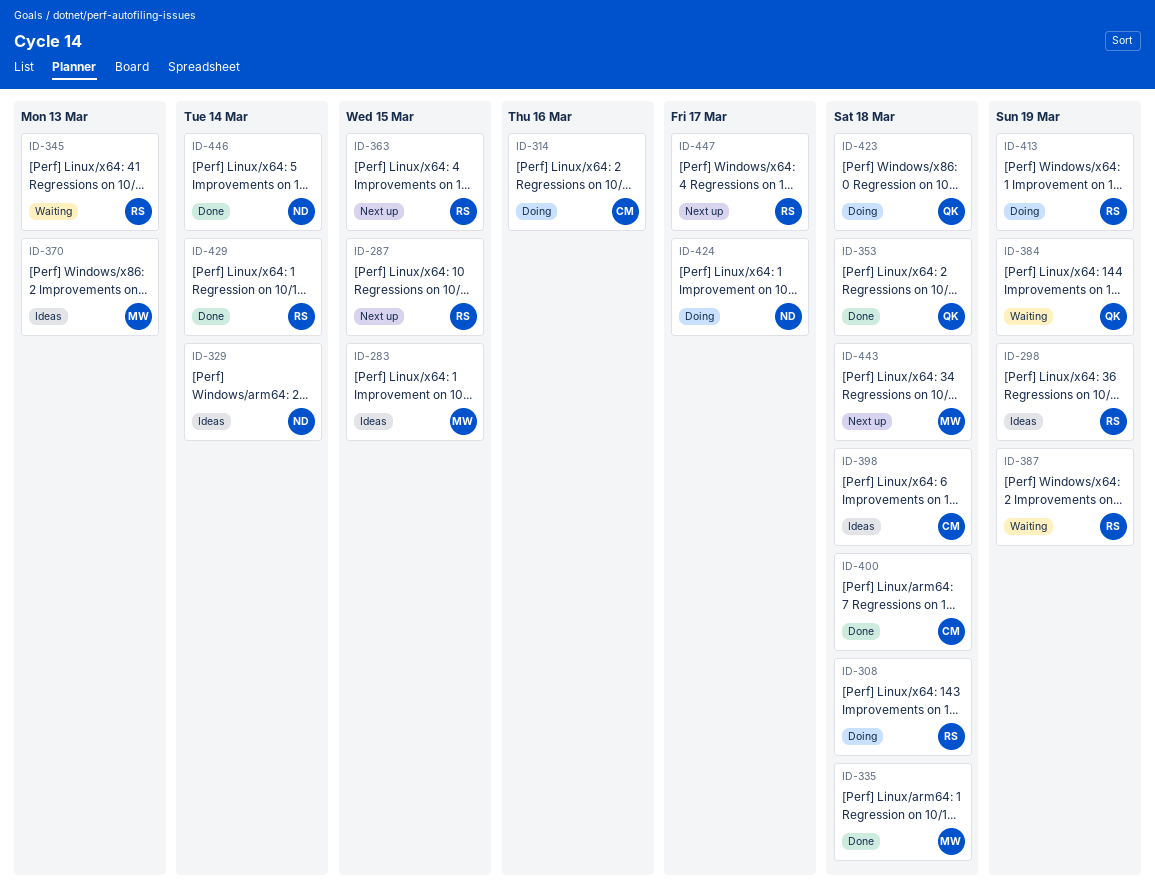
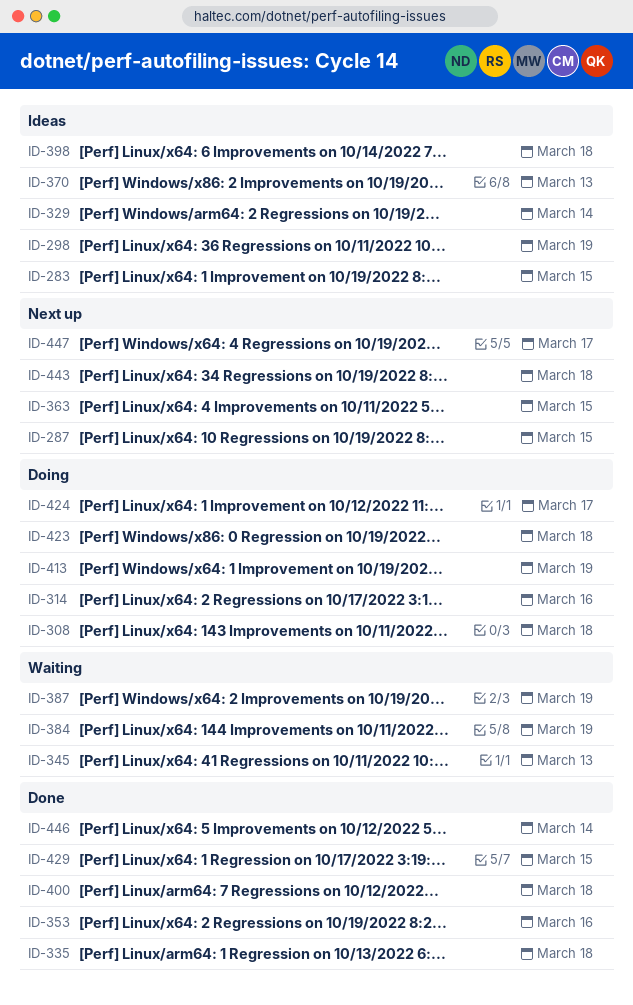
ID-353, due: Mar 18 -> Mar 16
ID-429, due: Mar 14 -> Mar 15

